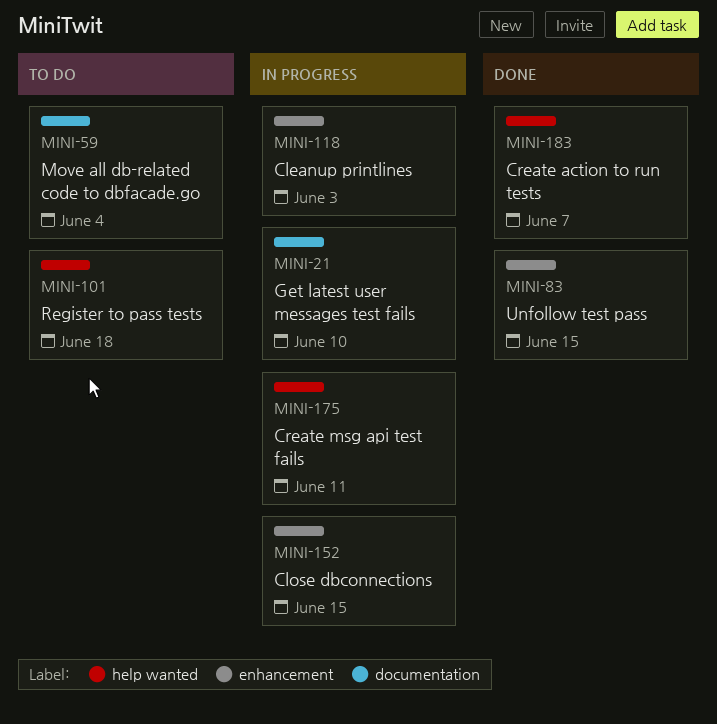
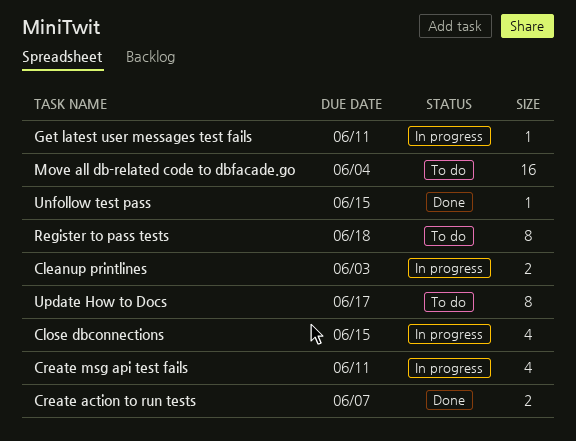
Get latest user messages test fails, due: Jun 10 -> Jun 11
Update How to Docs: none -> present

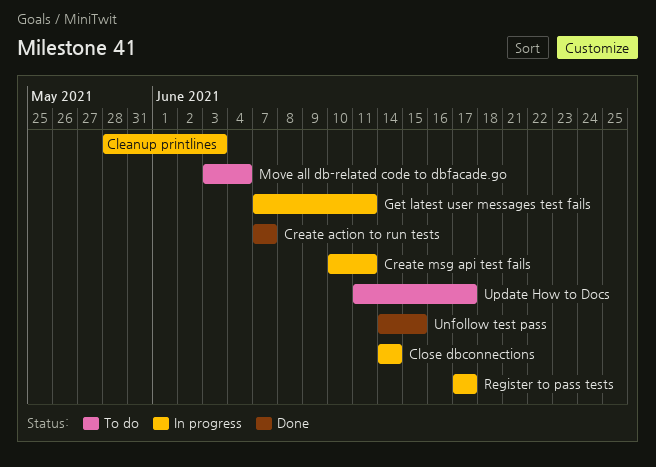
Close dbconnections, due: Jun 15 -> Jun 14
Register to pass tests, status: To do -> In progress
Register to pass tests, due: Jun 18 -> Jun 17

